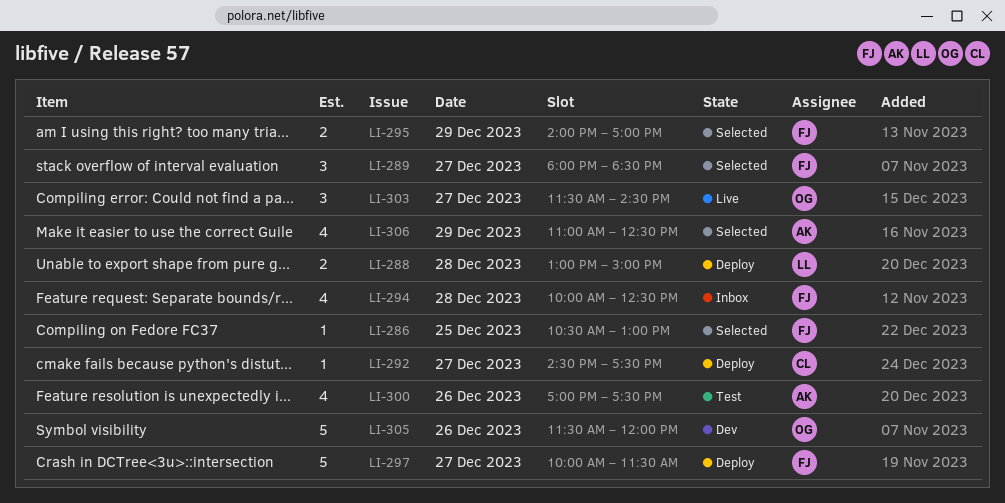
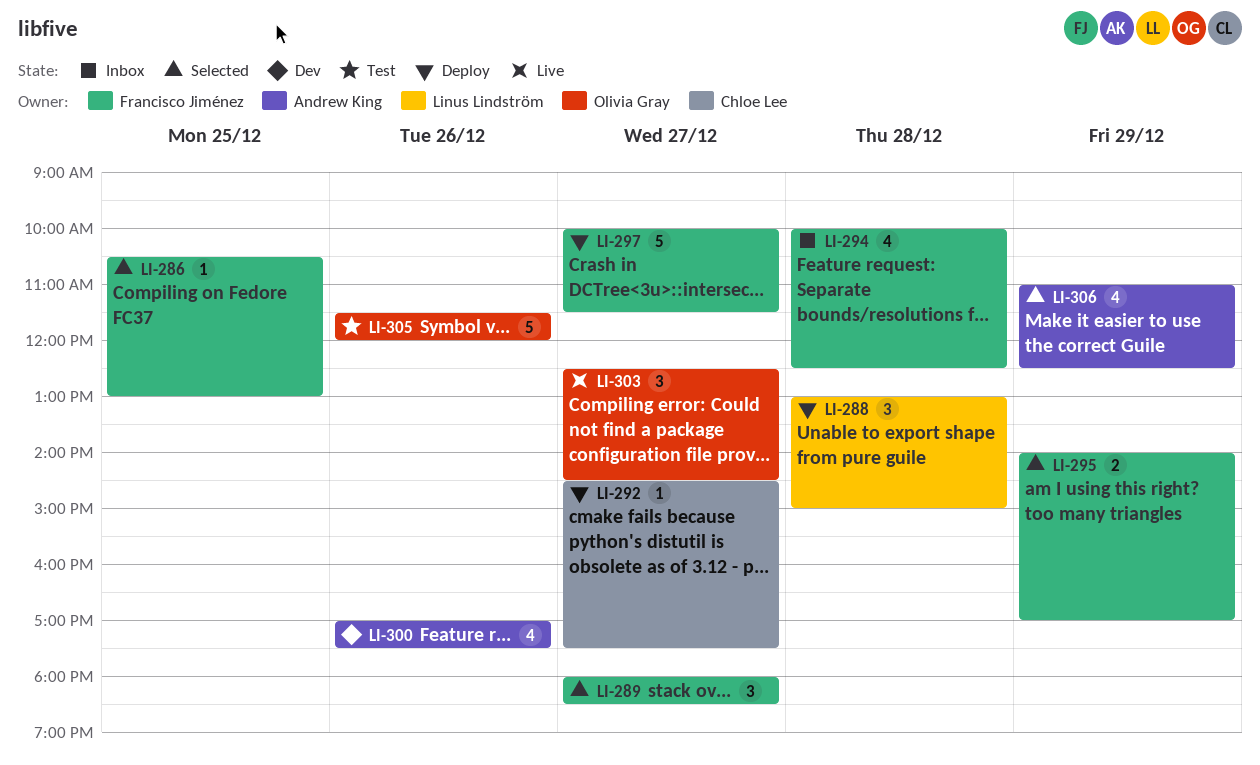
LI-288, estimate: 2 -> 3
LI-300, status: Test -> Dev
LI-303, begins: 11:30 -> 12:30
LI-305, status: Dev -> Test

